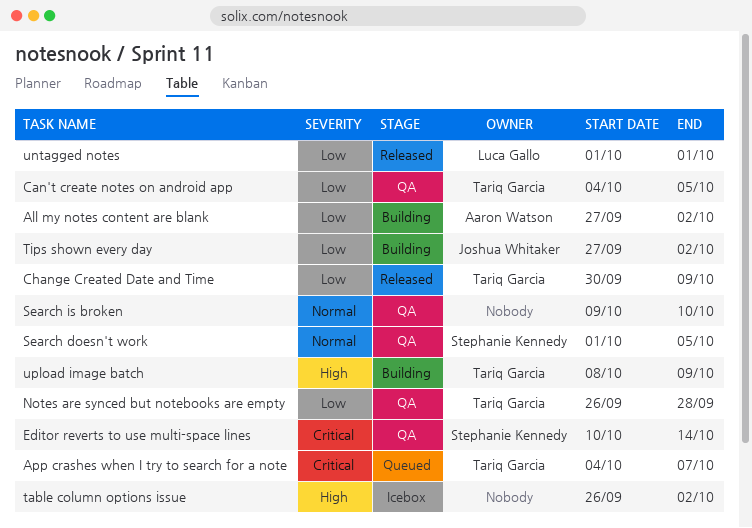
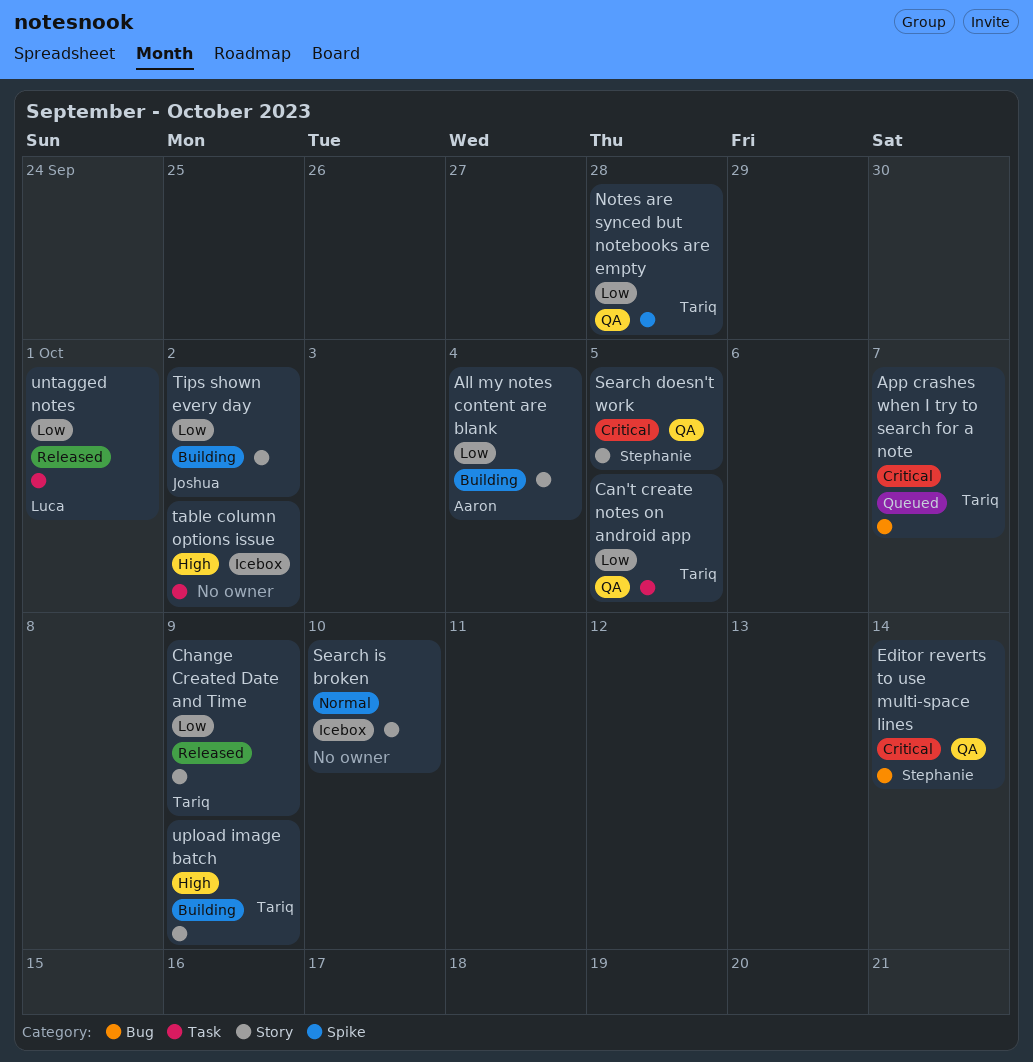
All my notes content are blank, due: Oct 2 -> Oct 4
Search doesn't work, priority: Normal -> Critical
Search is broken, status: QA -> Icebox

